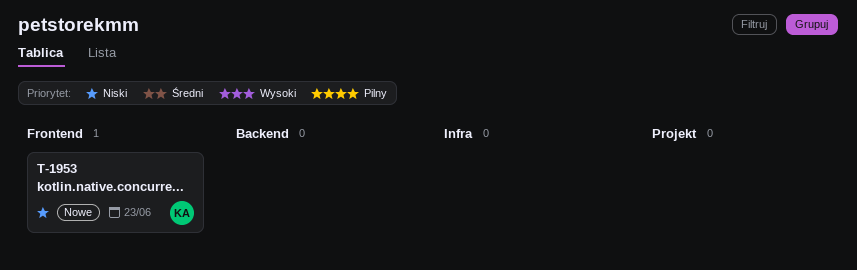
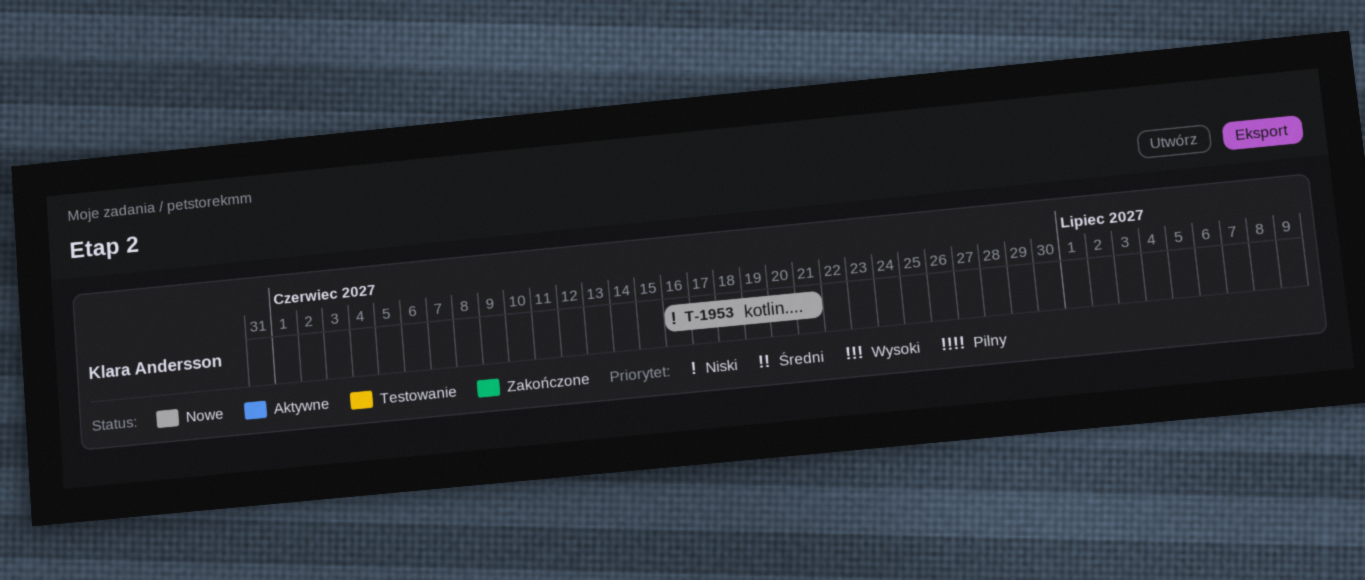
T-1953, due: Jun 23 -> Jun 21

